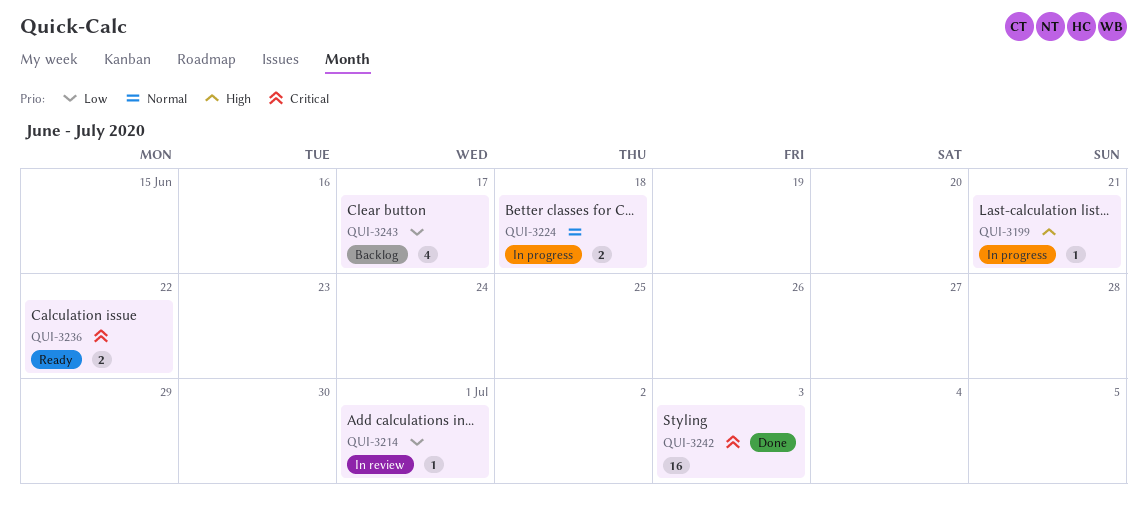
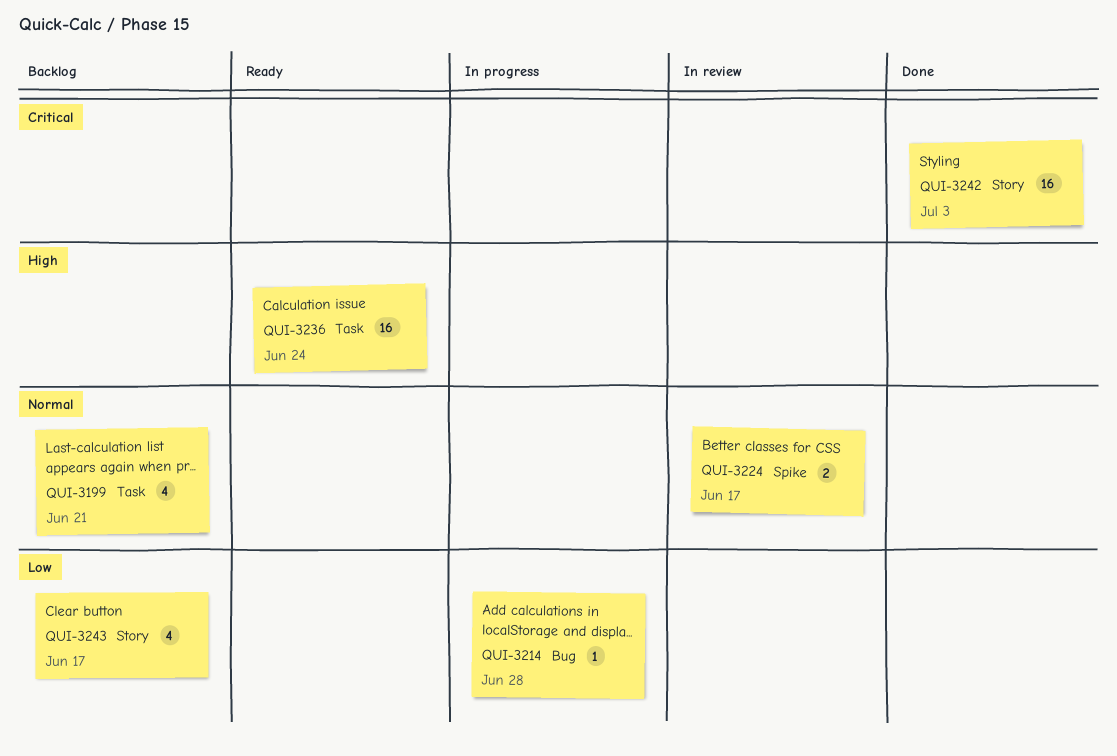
QUI-3199, status: In progress -> Backlog
QUI-3199, priority: High -> Normal
QUI-3199, estimate: 1 -> 4
QUI-3214, status: In review -> In progress
QUI-3214, due: Jul 1 -> Jun 28
QUI-3224, status: In progress -> In review
QUI-3224, due: Jun 18 -> Jun 17
QUI-3236, priority: Critical -> High
QUI-3236, estimate: 2 -> 16
QUI-3236, due: Jun 22 -> Jun 24

